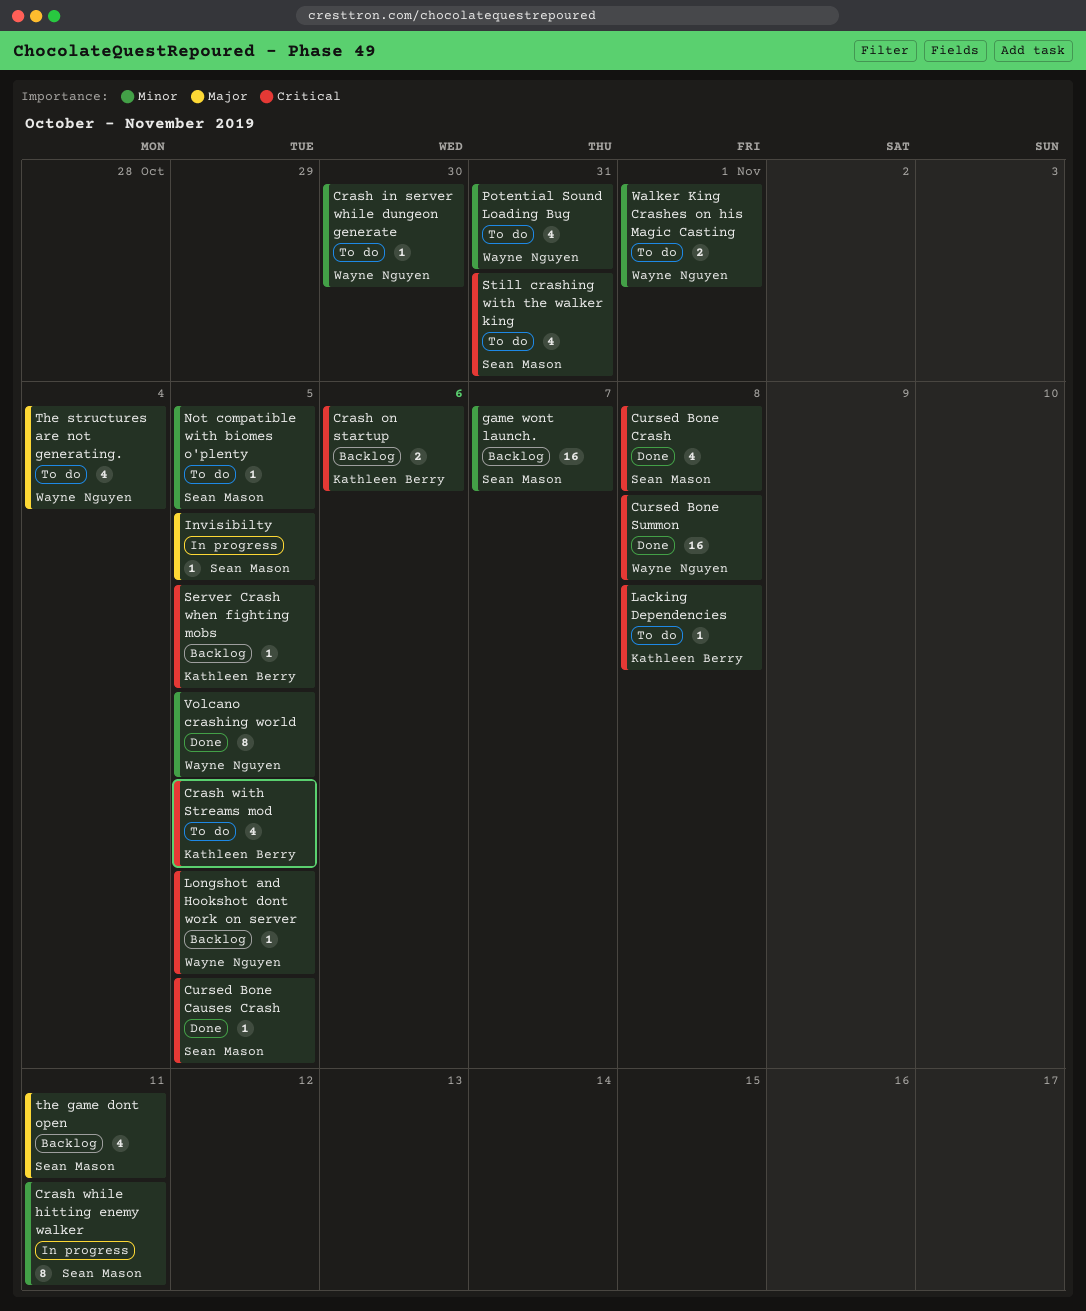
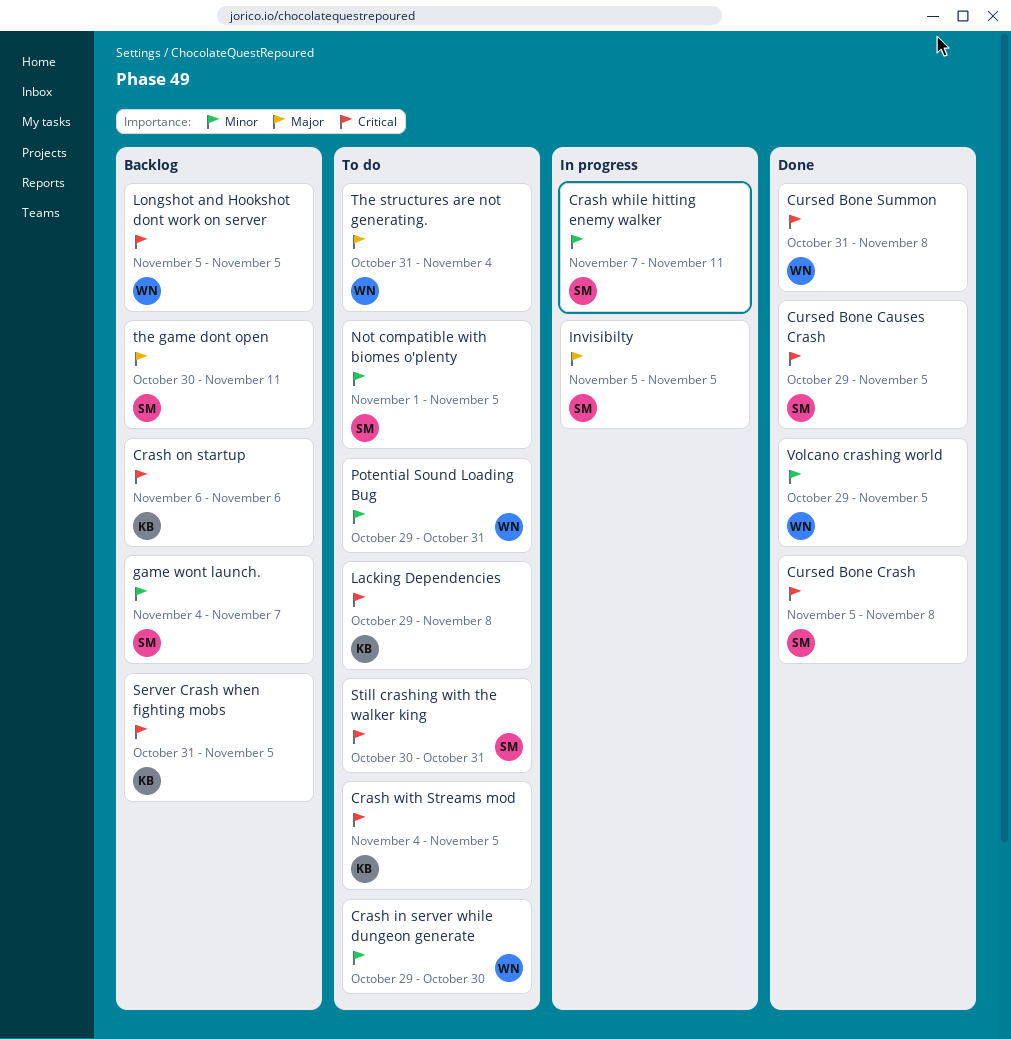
Walker King Crashes on his Magic Casting: present -> none

